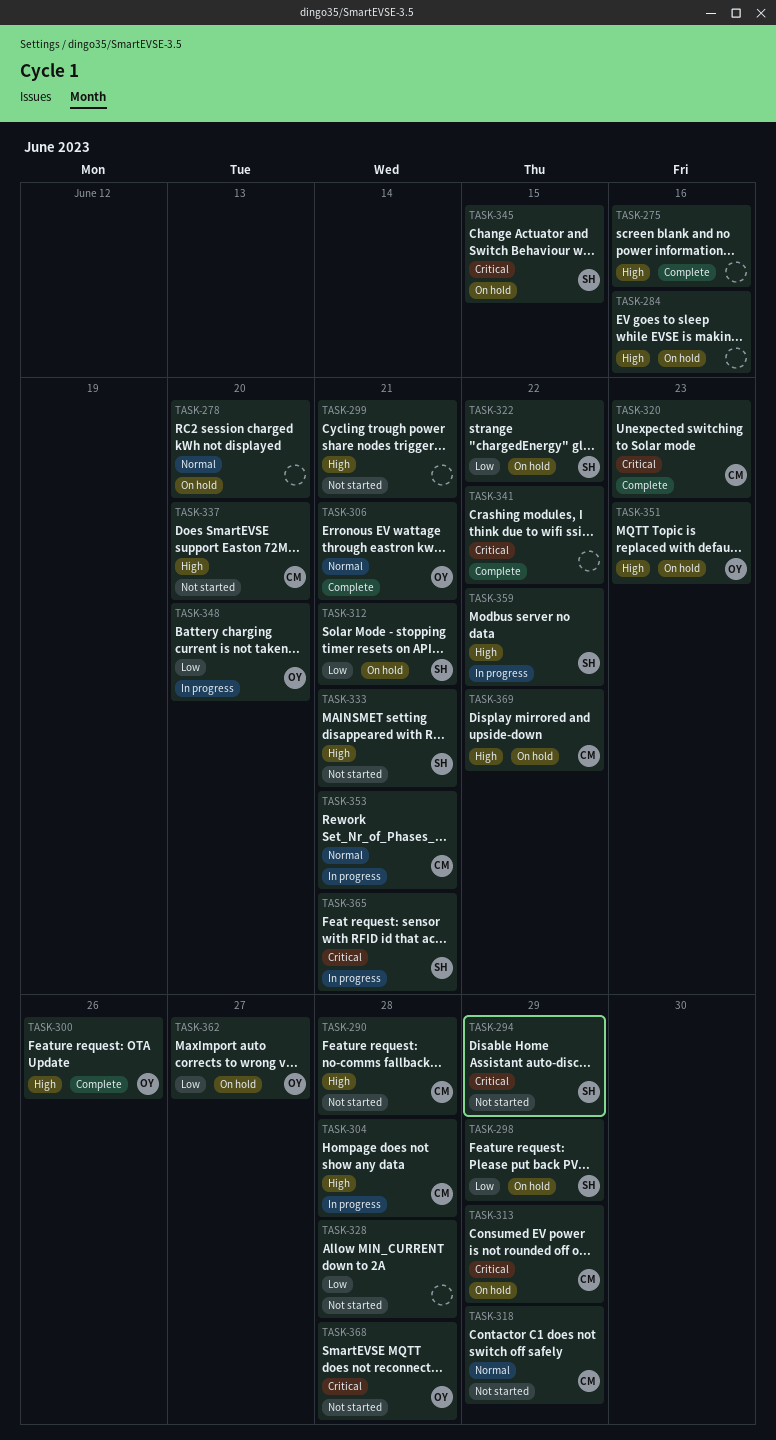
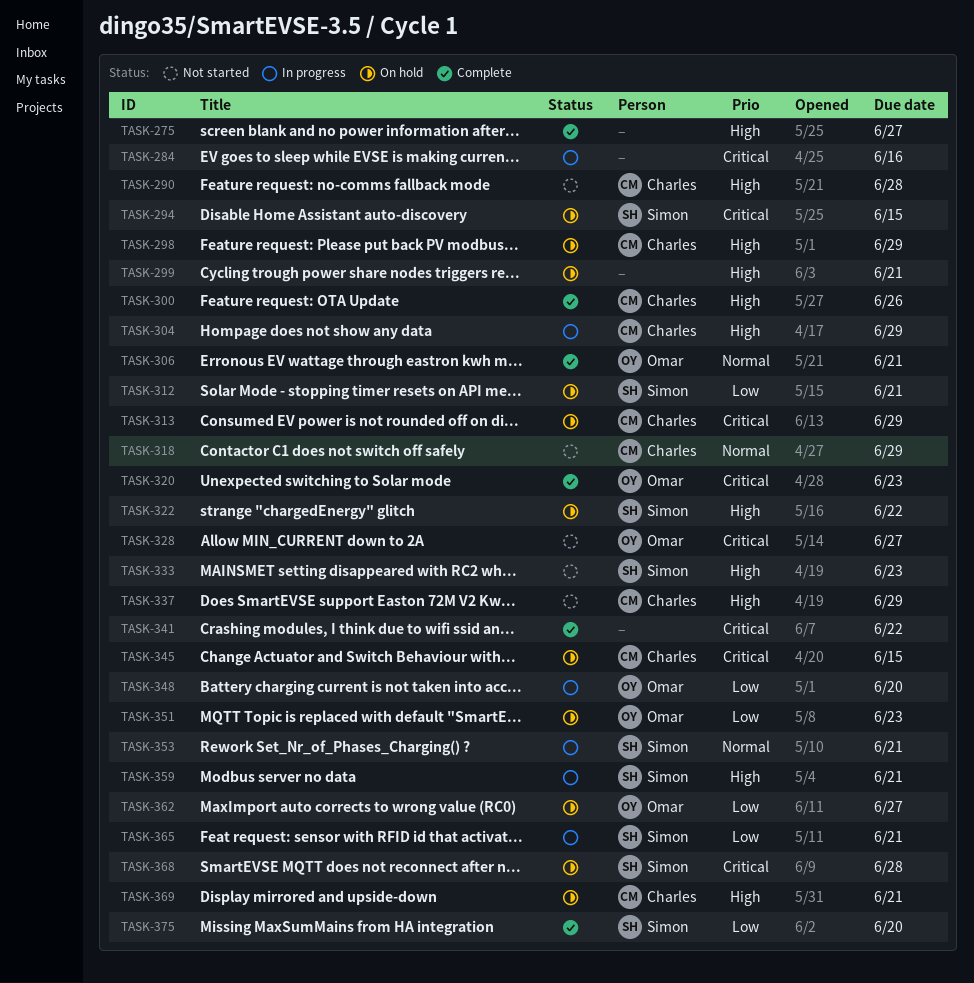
TASK-275, due: Jun 16 -> Jun 27
TASK-278: present -> none
TASK-284, status: On hold -> In progress
TASK-284, priority: High -> Critical
TASK-294, status: Not started -> On hold
TASK-294, due: Jun 29 -> Jun 15
TASK-298, owner: Simon -> Charles
TASK-298, priority: Low -> High
TASK-299, status: Not started -> On hold
TASK-300, owner: Omar -> Charles
TASK-304, due: Jun 28 -> Jun 29
TASK-320, owner: Charles -> Omar
TASK-322, priority: Low -> High
TASK-328, owner: none -> Omar
TASK-328, priority: Low -> Critical
TASK-328, due: Jun 28 -> Jun 27
TASK-333, due: Jun 21 -> Jun 23
TASK-337, due: Jun 20 -> Jun 29
TASK-345, owner: Simon -> Charles
TASK-351, priority: High -> Low
TASK-353, owner: Charles -> Simon
TASK-359, due: Jun 22 -> Jun 21
TASK-365, priority: Critical -> Low
TASK-368, status: Not started -> On hold
TASK-368, owner: Omar -> Simon
TASK-369, due: Jun 22 -> Jun 21
TASK-375: none -> present

